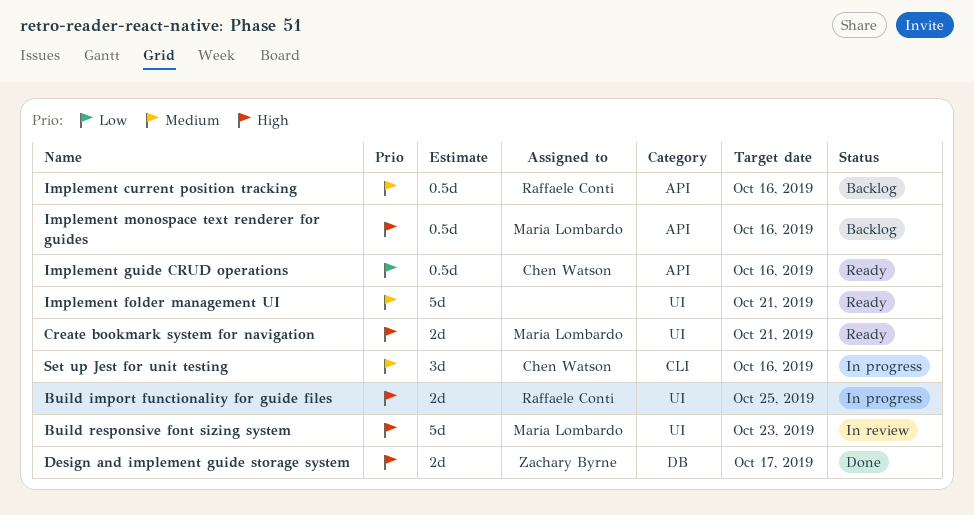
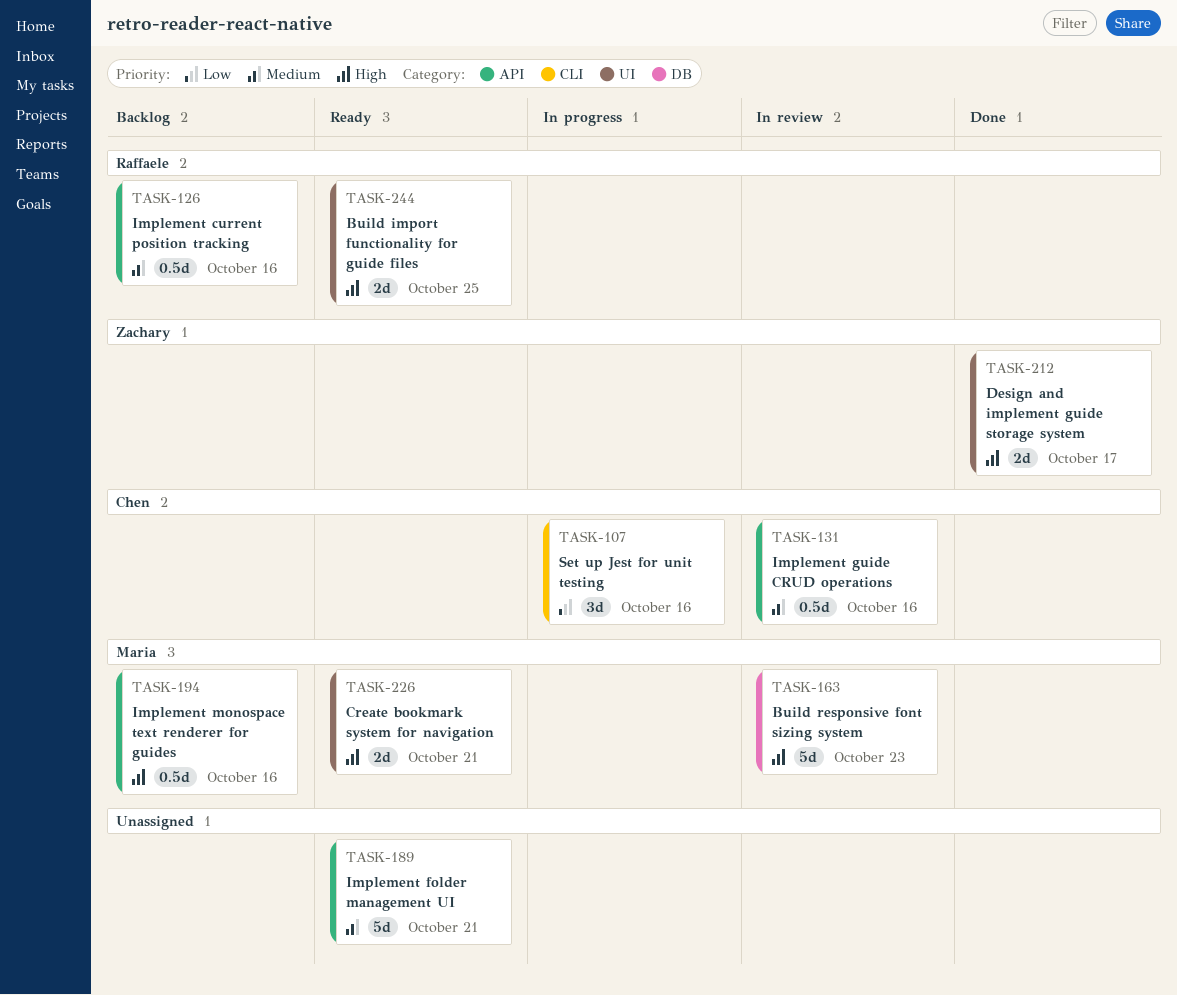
Build import functionality for guide files, status: In progress -> Ready
Build responsive font sizing system, label: UI -> DB
Design and implement guide storage system, label: DB -> UI
Implement folder management UI, label: UI -> API
Implement guide CRUD operations, status: Ready -> In review
Implement guide CRUD operations, priority: Low -> Medium
Set up Jest for unit testing, priority: Medium -> Low

